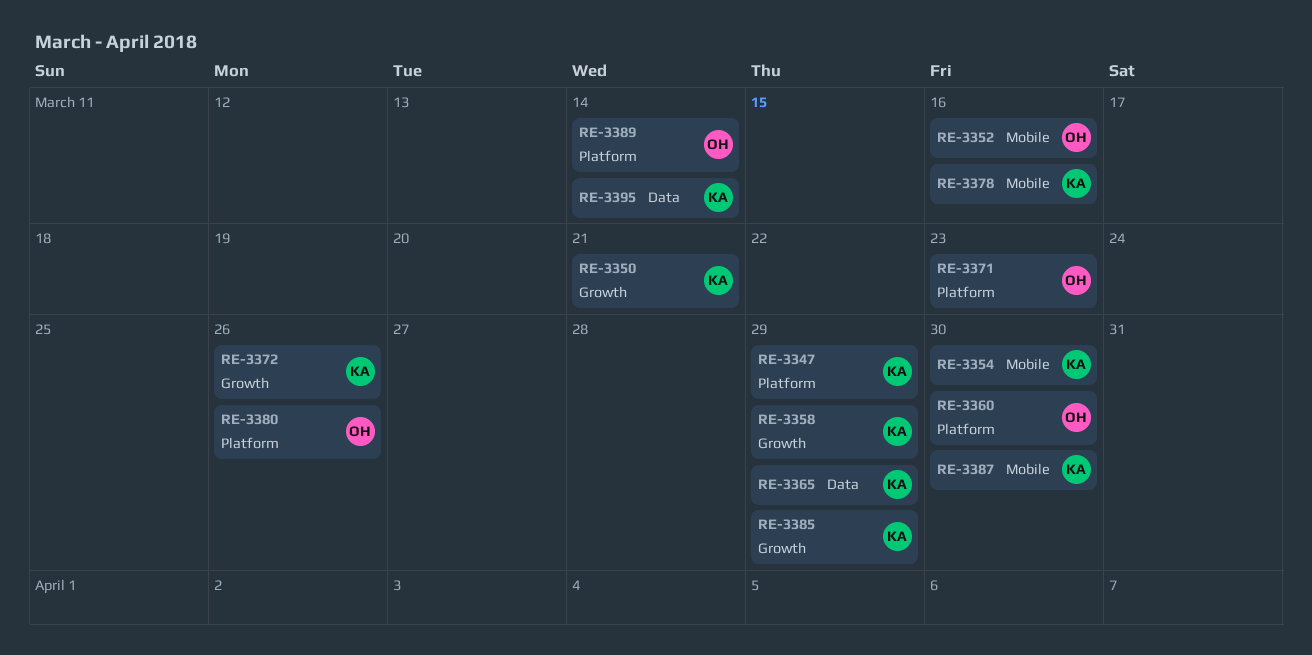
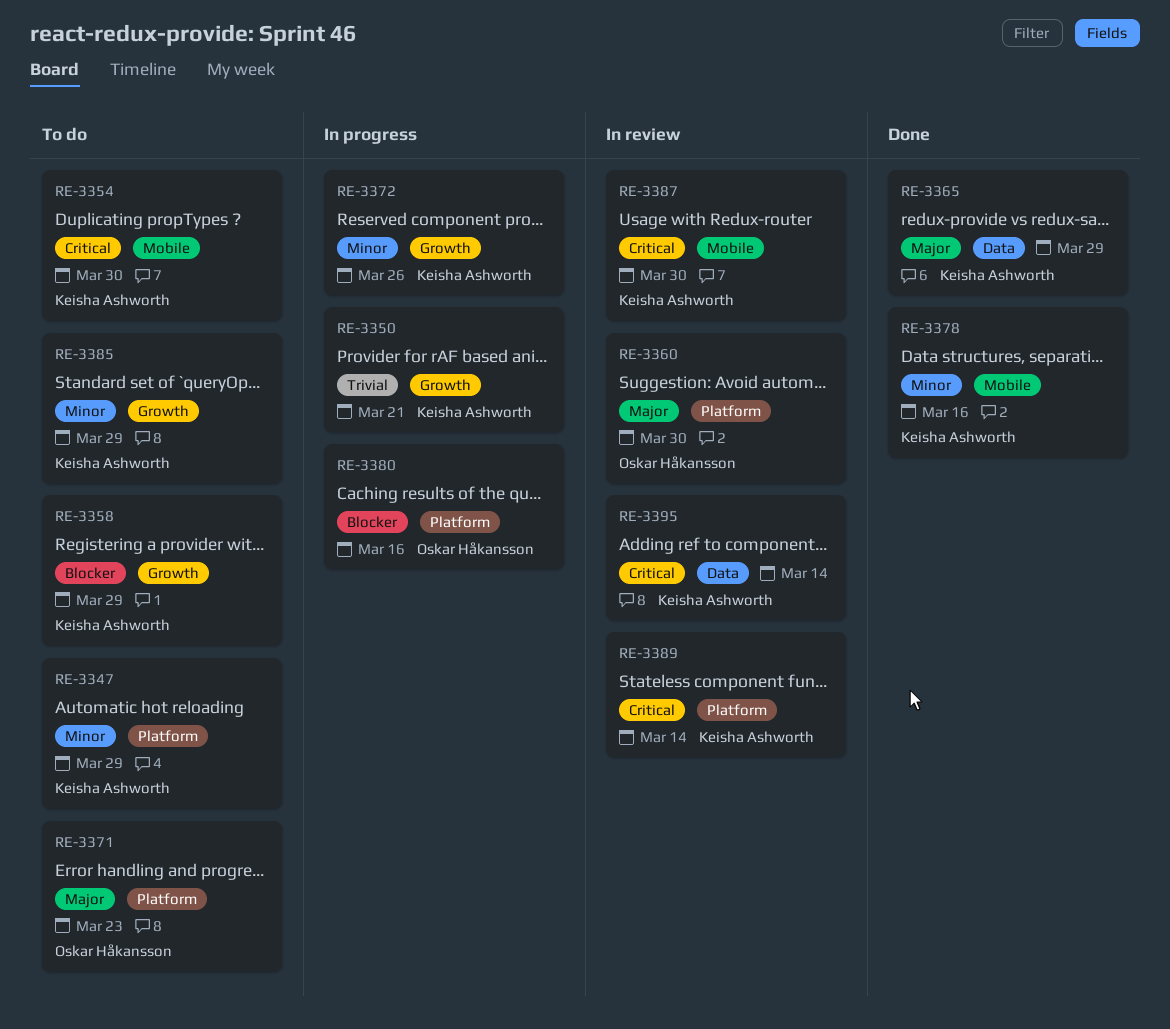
RE-3352: present -> none
RE-3380, due: Mar 26 -> Mar 16
RE-3389, owner: Oskar Håkansson -> Keisha Ashworth

